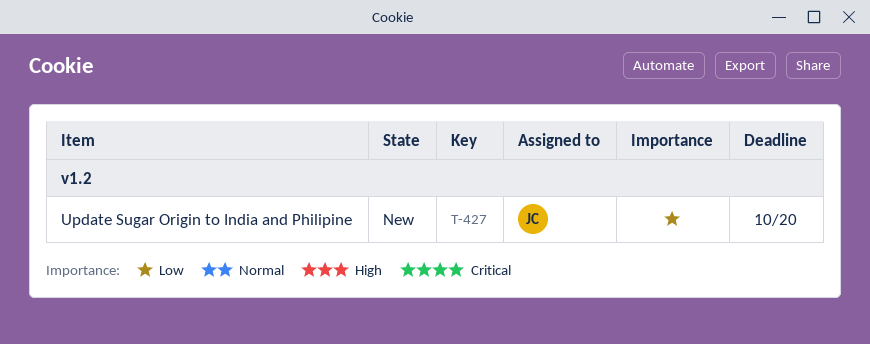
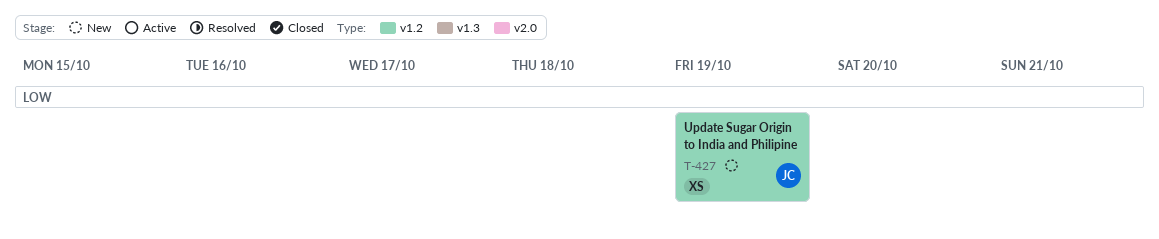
T-427, due: Oct 20 -> Oct 19

